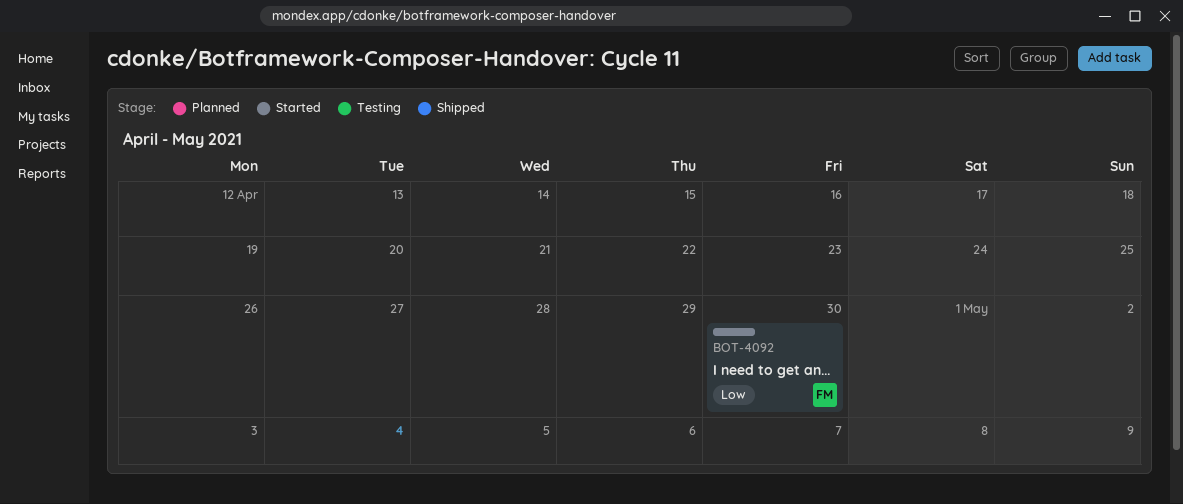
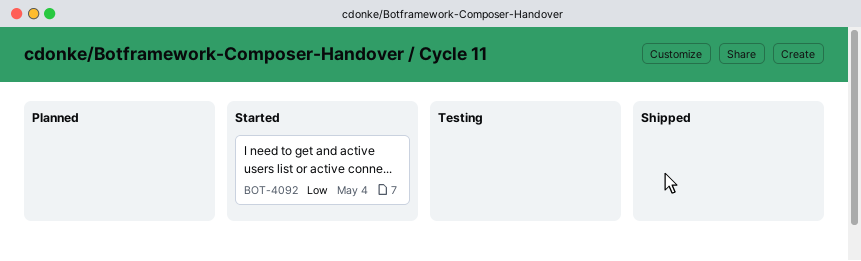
BOT-4092, due: Apr 30 -> May 4

